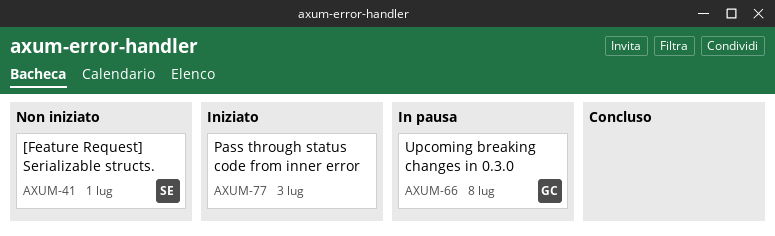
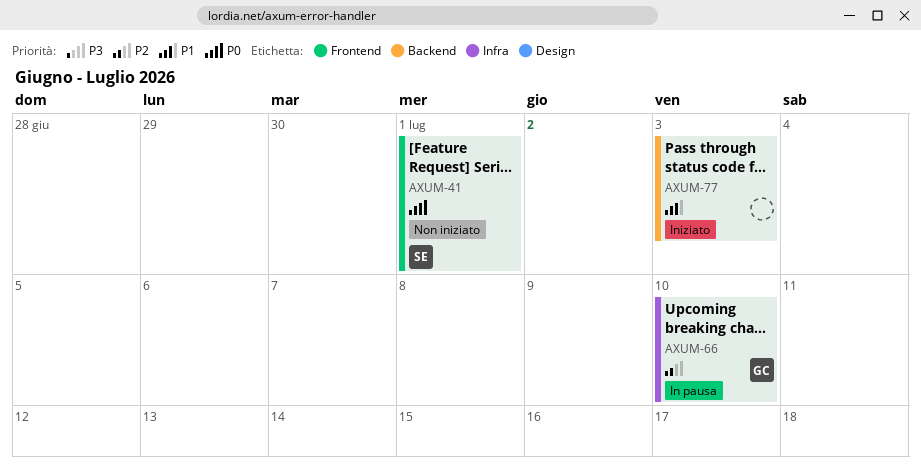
AXUM-66, due: Jul 8 -> Jul 10

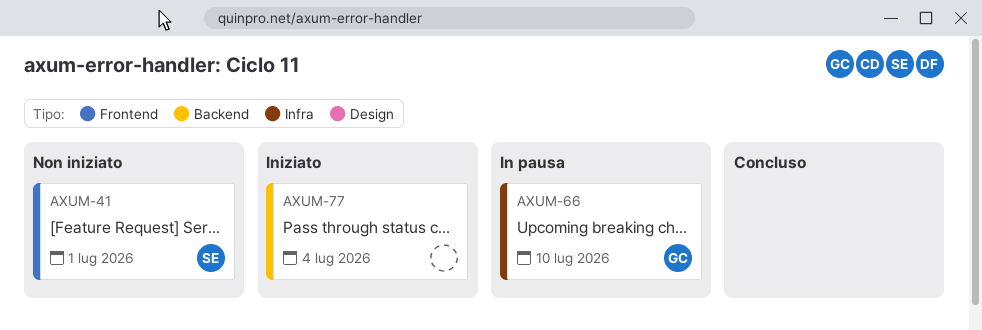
AXUM-77, due: Jul 3 -> Jul 4

